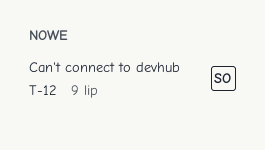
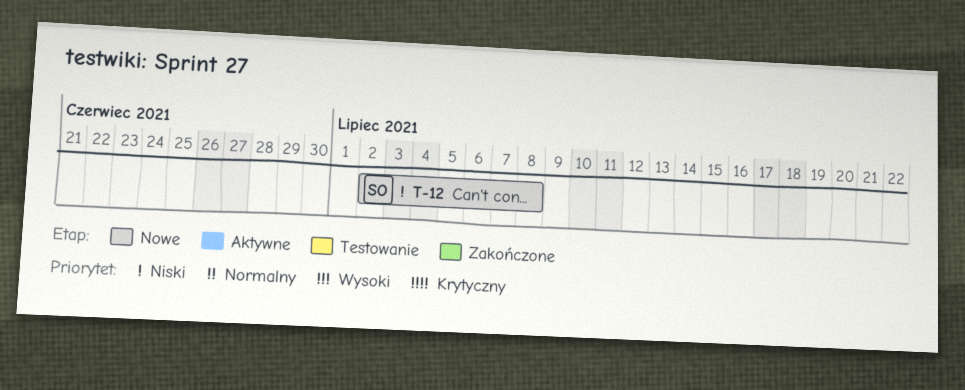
T-12, due: Jul 9 -> Jul 8

